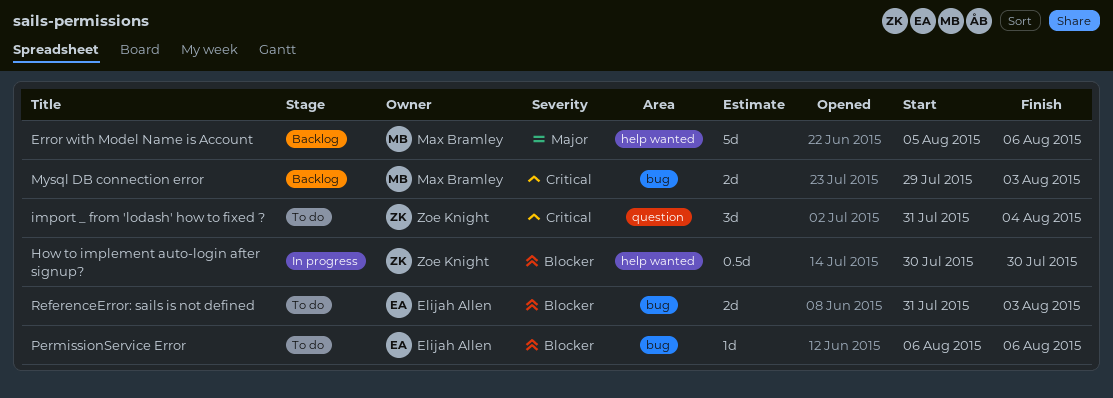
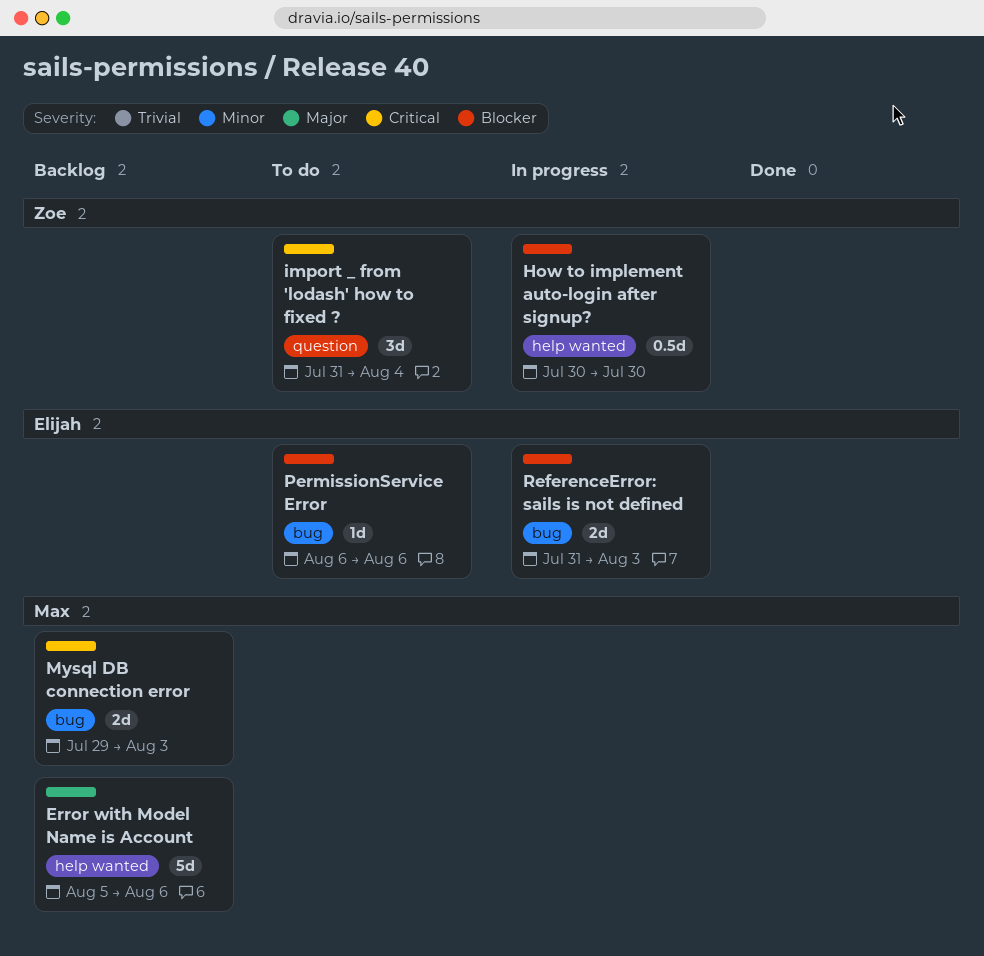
ReferenceError: sails is not defined, status: To do -> In progress

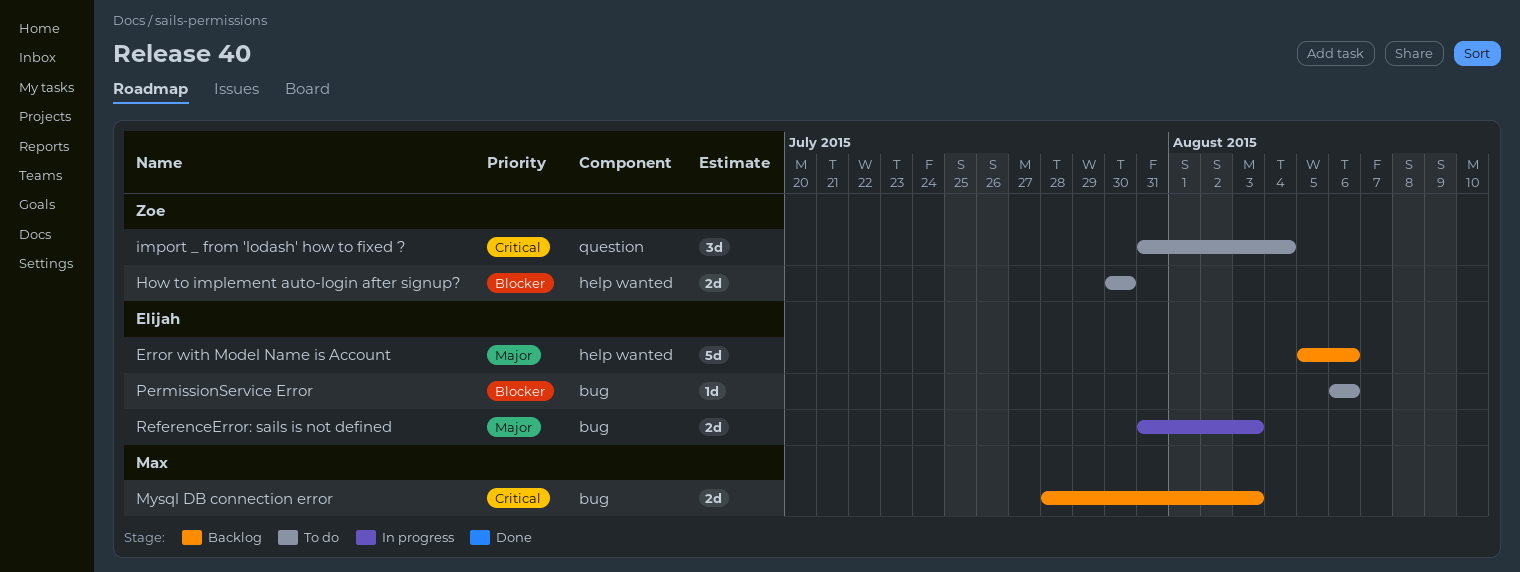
Error with Model Name is Account, owner: Max -> Elijah
How to implement auto-login after signup?, status: In progress -> To do
How to implement auto-login after signup?, estimate: 0.5d -> 2d
Mysql DB connection error, start: Jul 29 -> Jul 28
ReferenceError: sails is not defined, priority: Blocker -> Major

